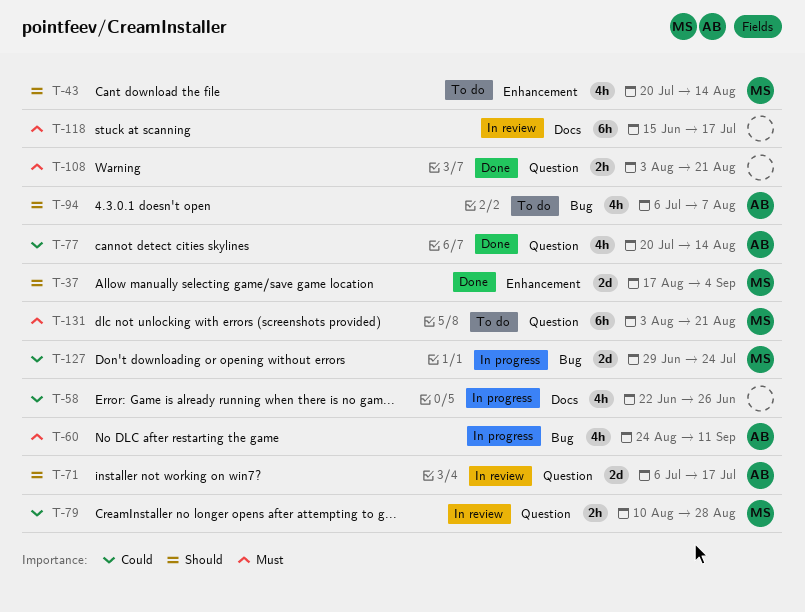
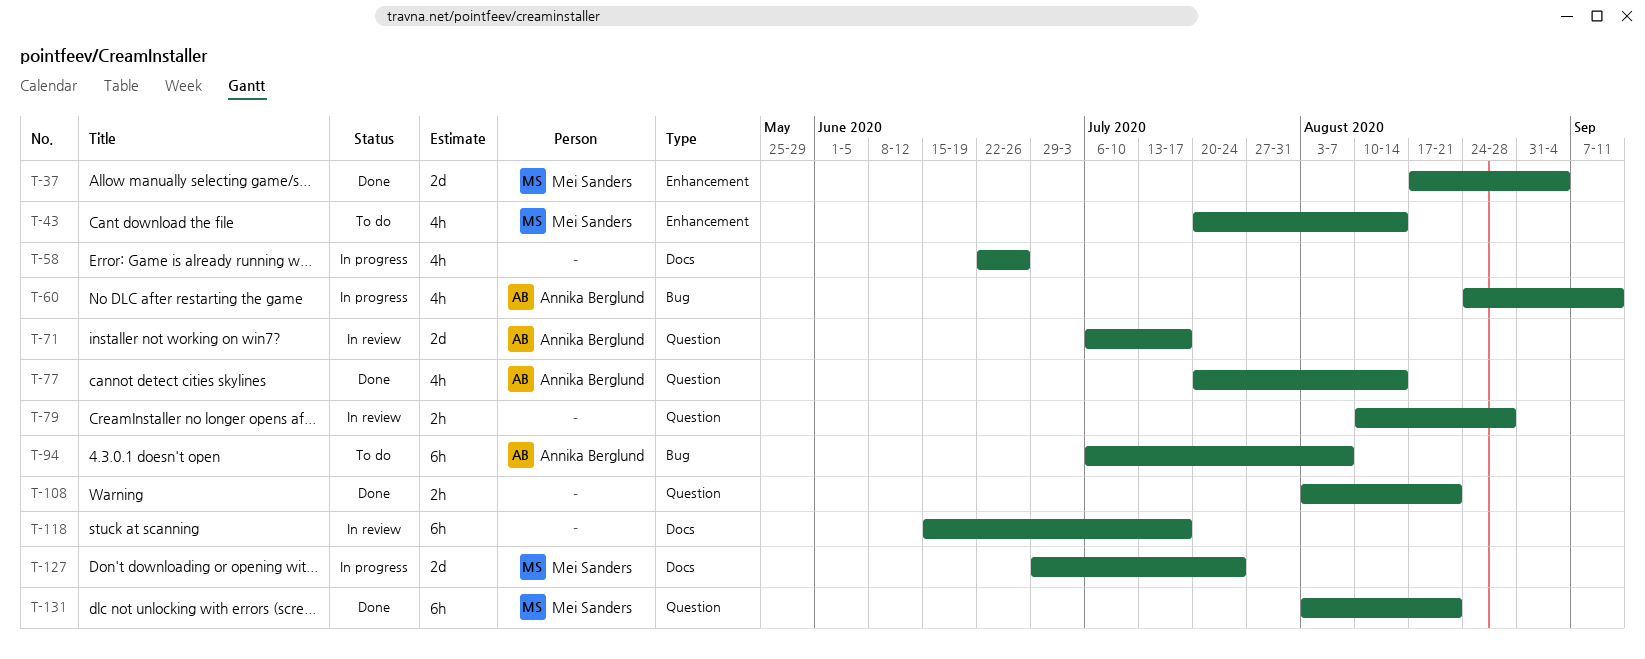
T-79, owner: Mei Sanders -> none
T-94, estimate: 4h -> 6h
T-127, label: Bug -> Docs
T-131, status: To do -> Done

